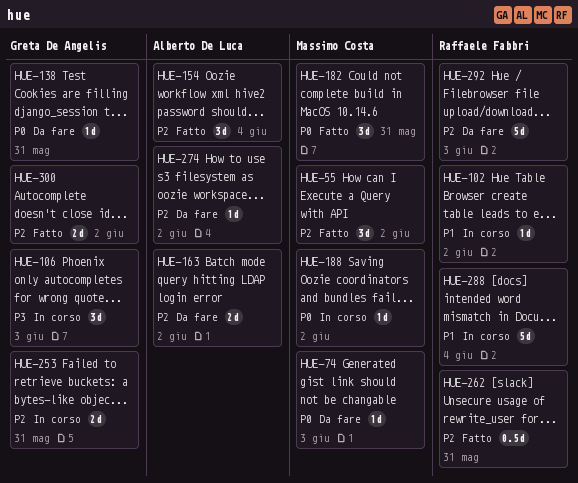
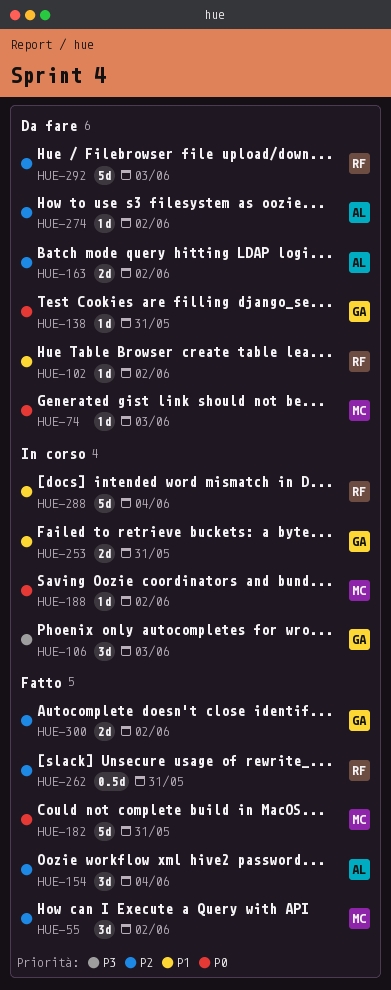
HUE-102, status: In corso -> Da fare
HUE-182, estimate: 3d -> 5d
HUE-253, priority: P2 -> P1

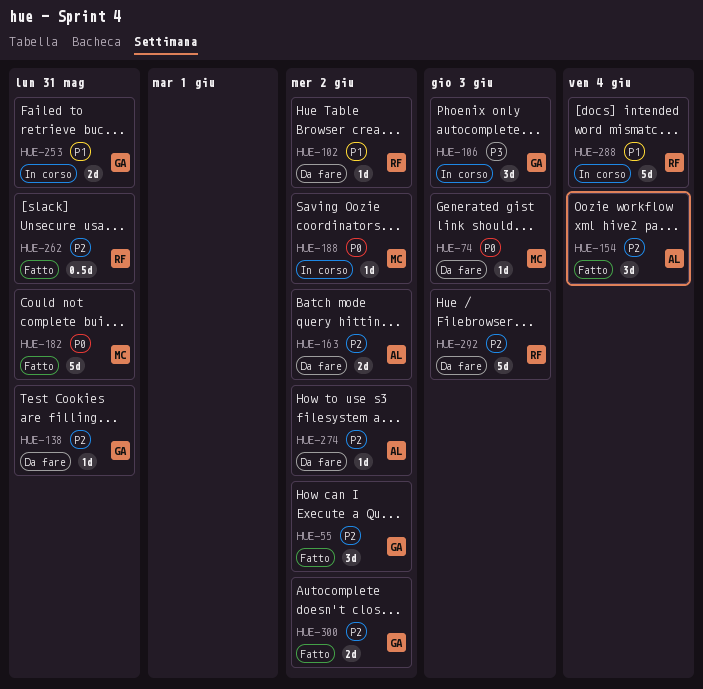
HUE-55, owner: MC -> GA
HUE-138, priority: P0 -> P2

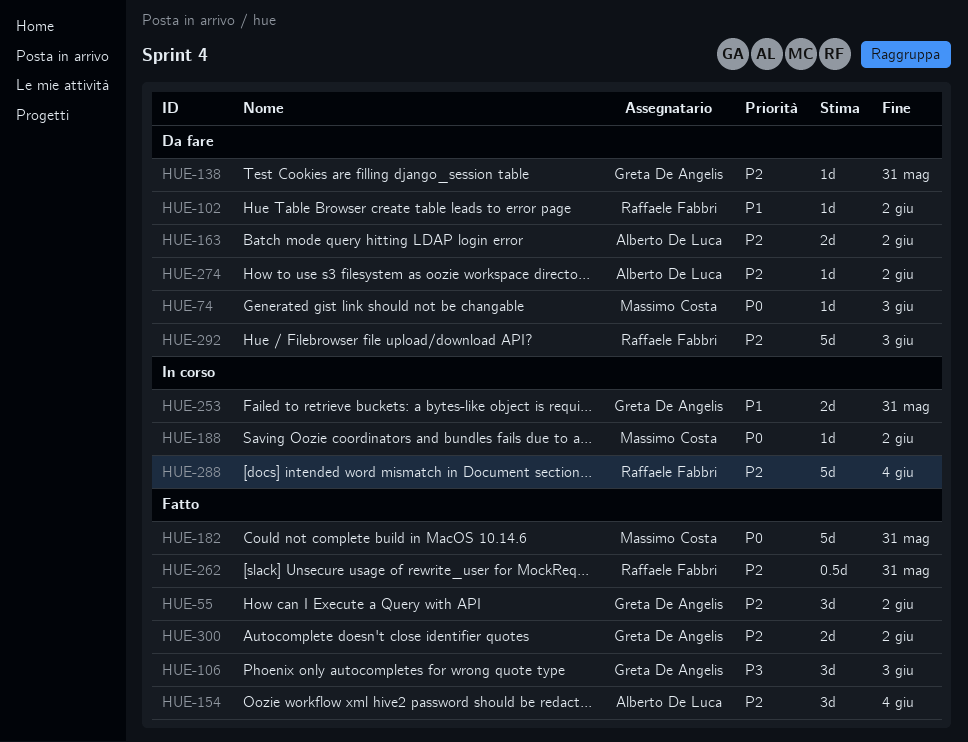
HUE-106, status: In corso -> Fatto
HUE-288, priority: P1 -> P2

